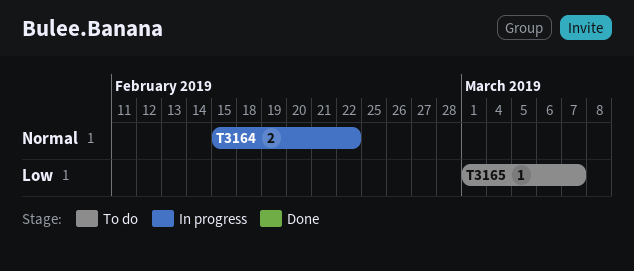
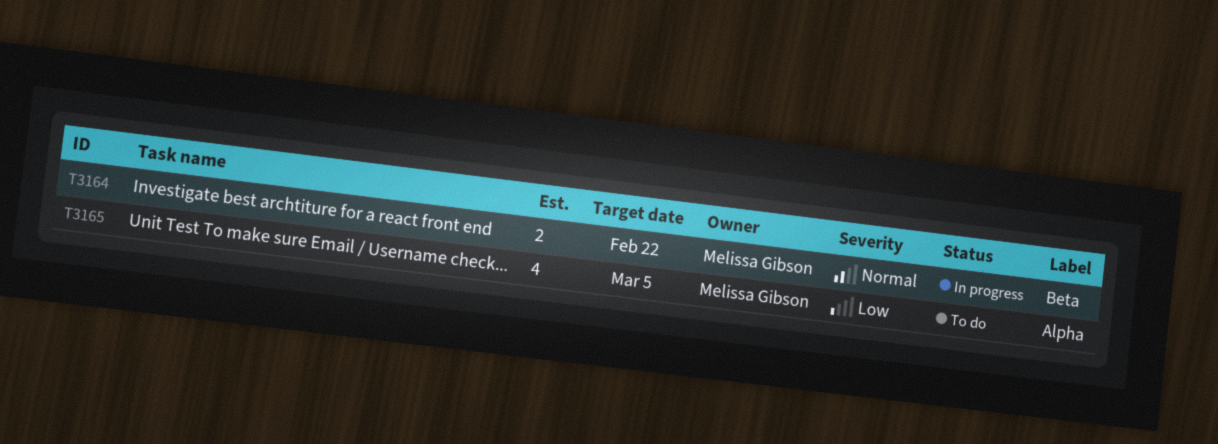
T3165, estimate: 1 -> 4
T3165, due: Mar 7 -> Mar 5

